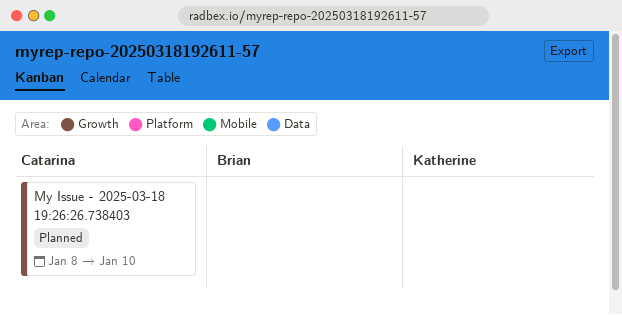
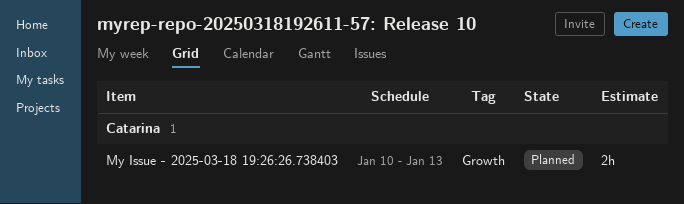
My Issue - 2025-03-18 19:26:26.738403, start: Jan 8 -> Jan 10
My Issue - 2025-03-18 19:26:26.738403, due: Jan 10 -> Jan 13

